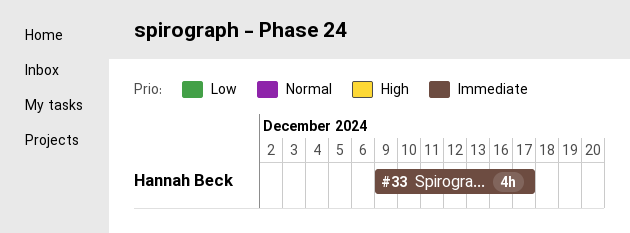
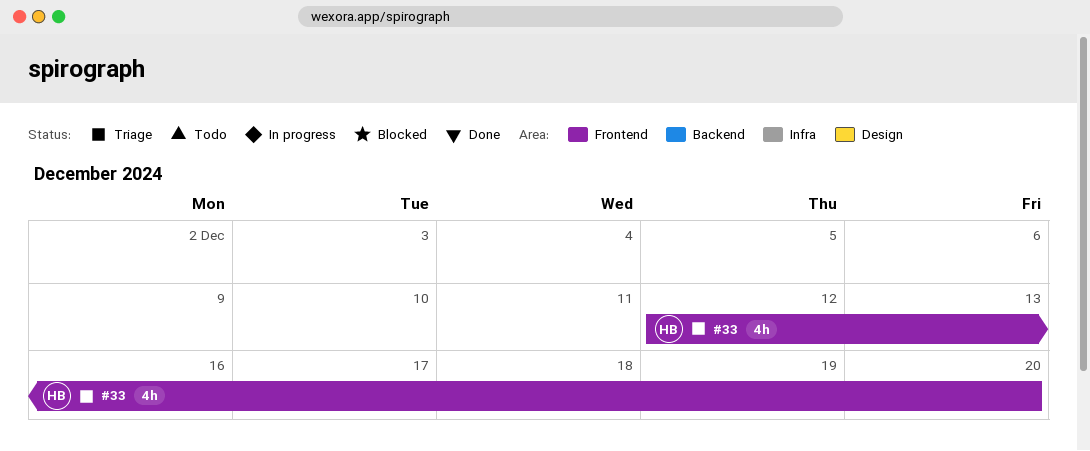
#33, start: Dec 9 -> Dec 12
#33, due: Dec 17 -> Dec 20

